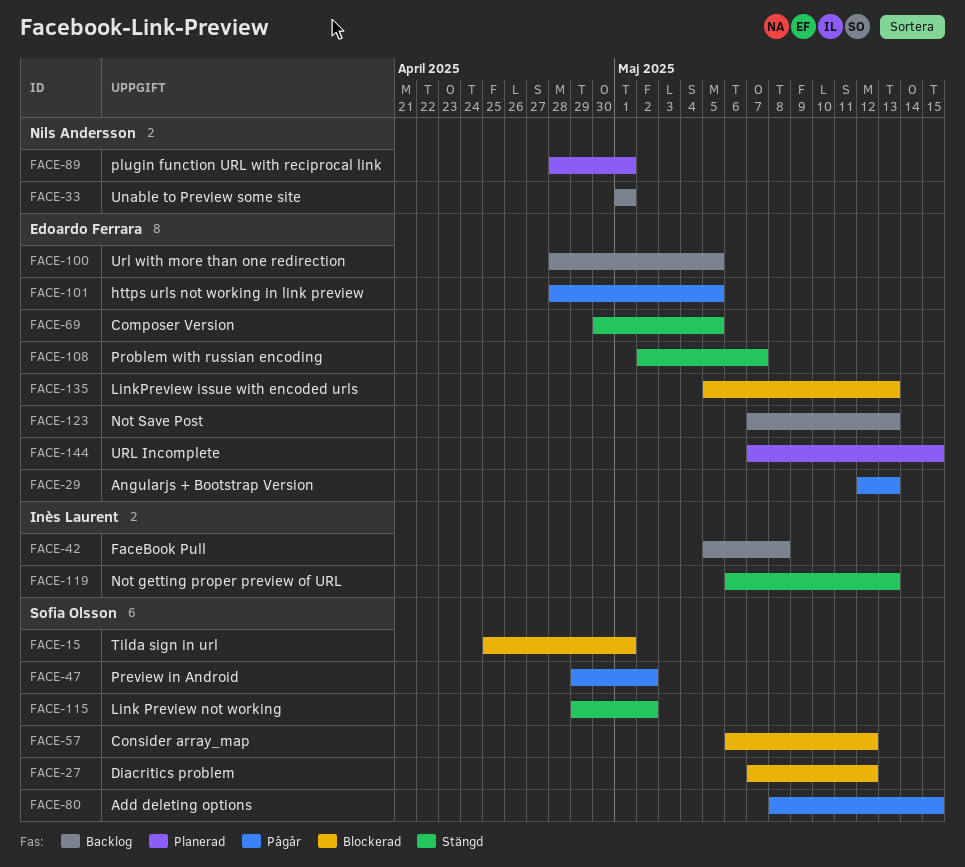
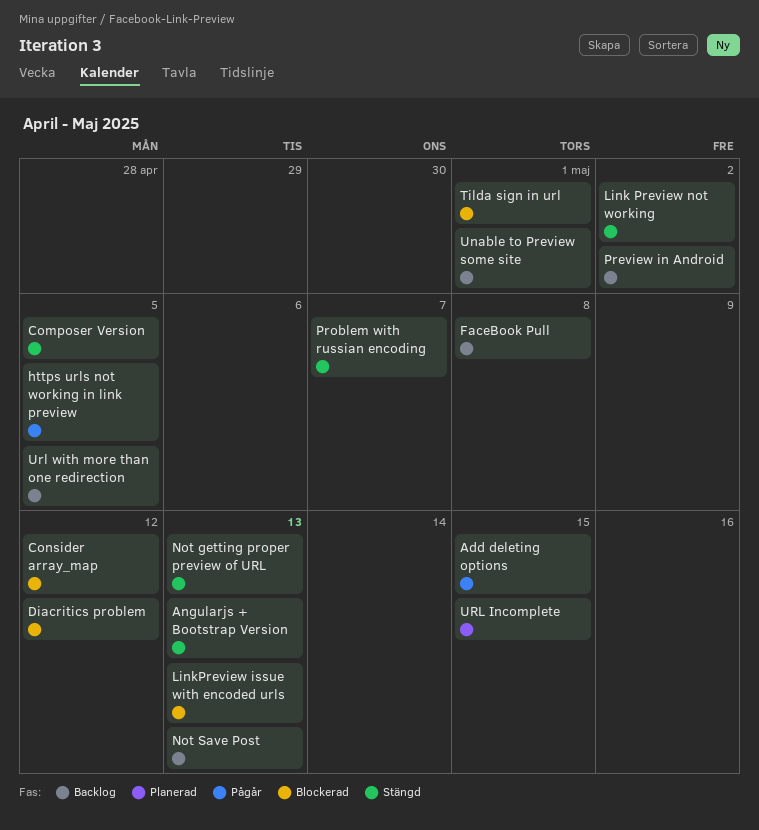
Angularjs + Bootstrap Version, status: Pågår -> Stängd
plugin function URL with reciprocal link: present -> none
Preview in Android, status: Pågår -> Backlog

